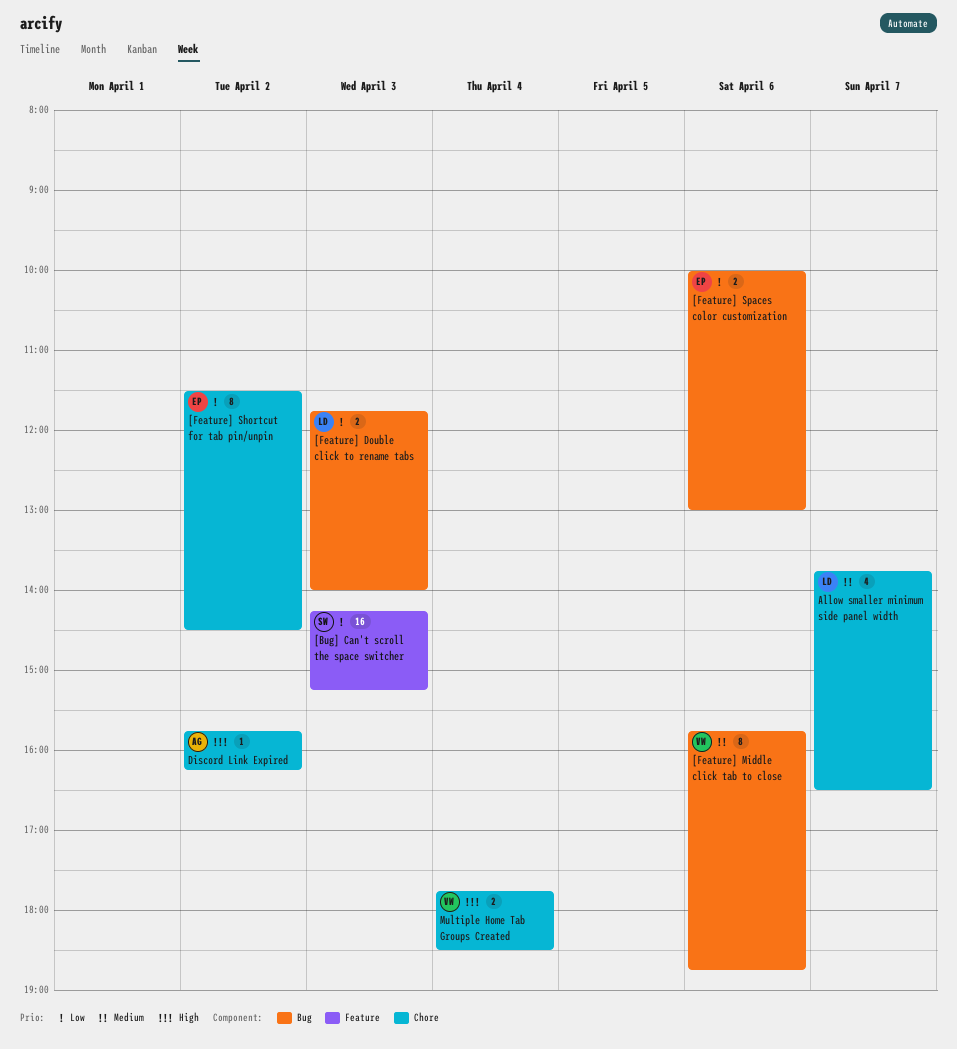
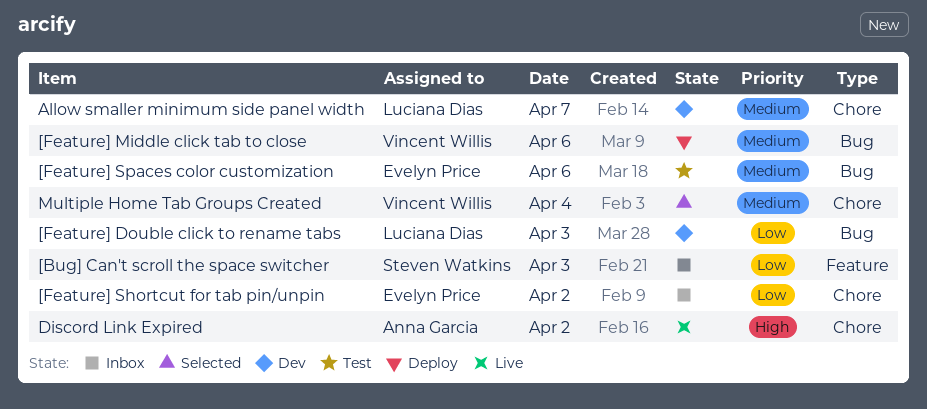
[Feature] Spaces color customization, priority: Low -> Medium
Multiple Home Tab Groups Created, priority: High -> Medium

